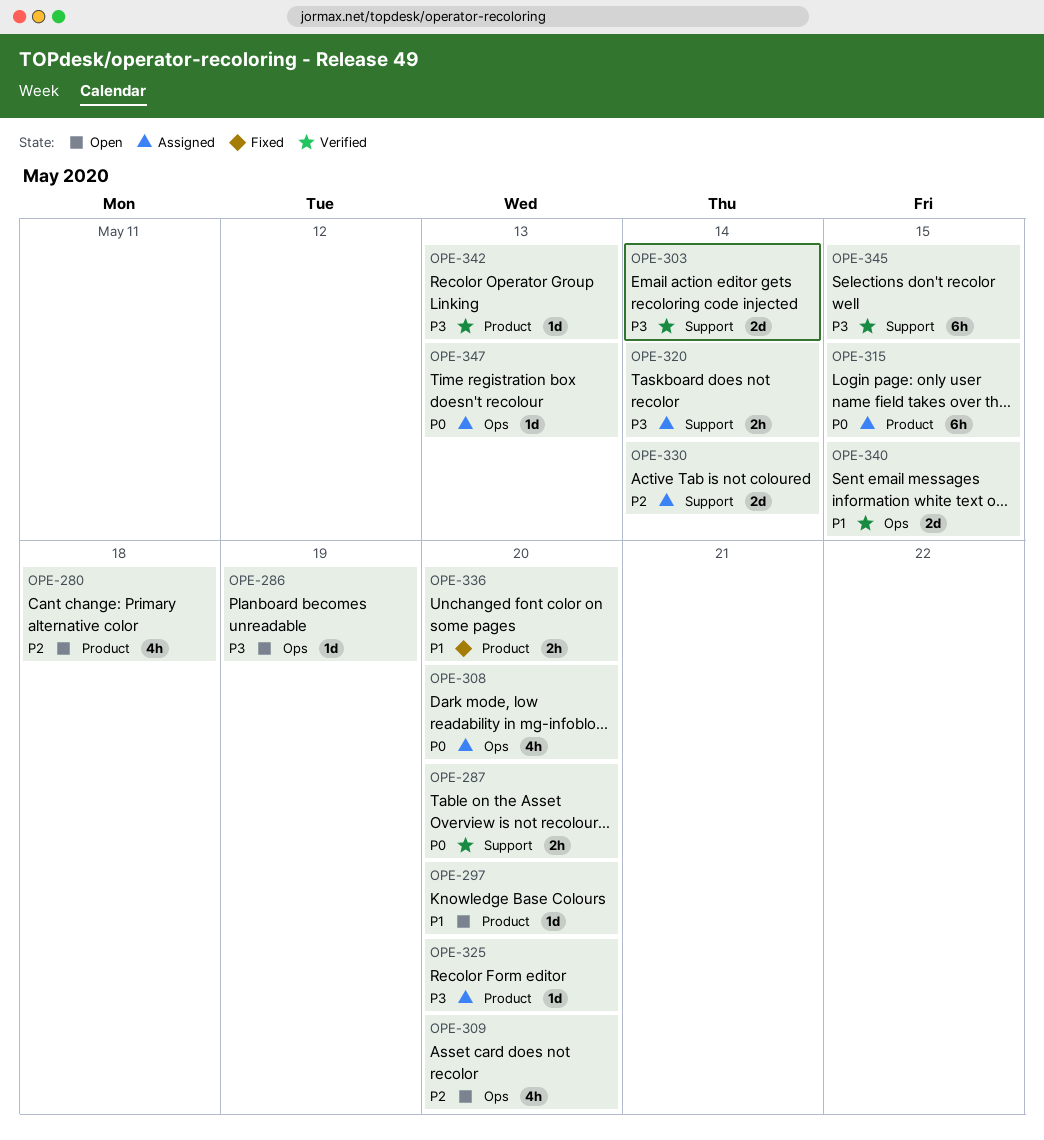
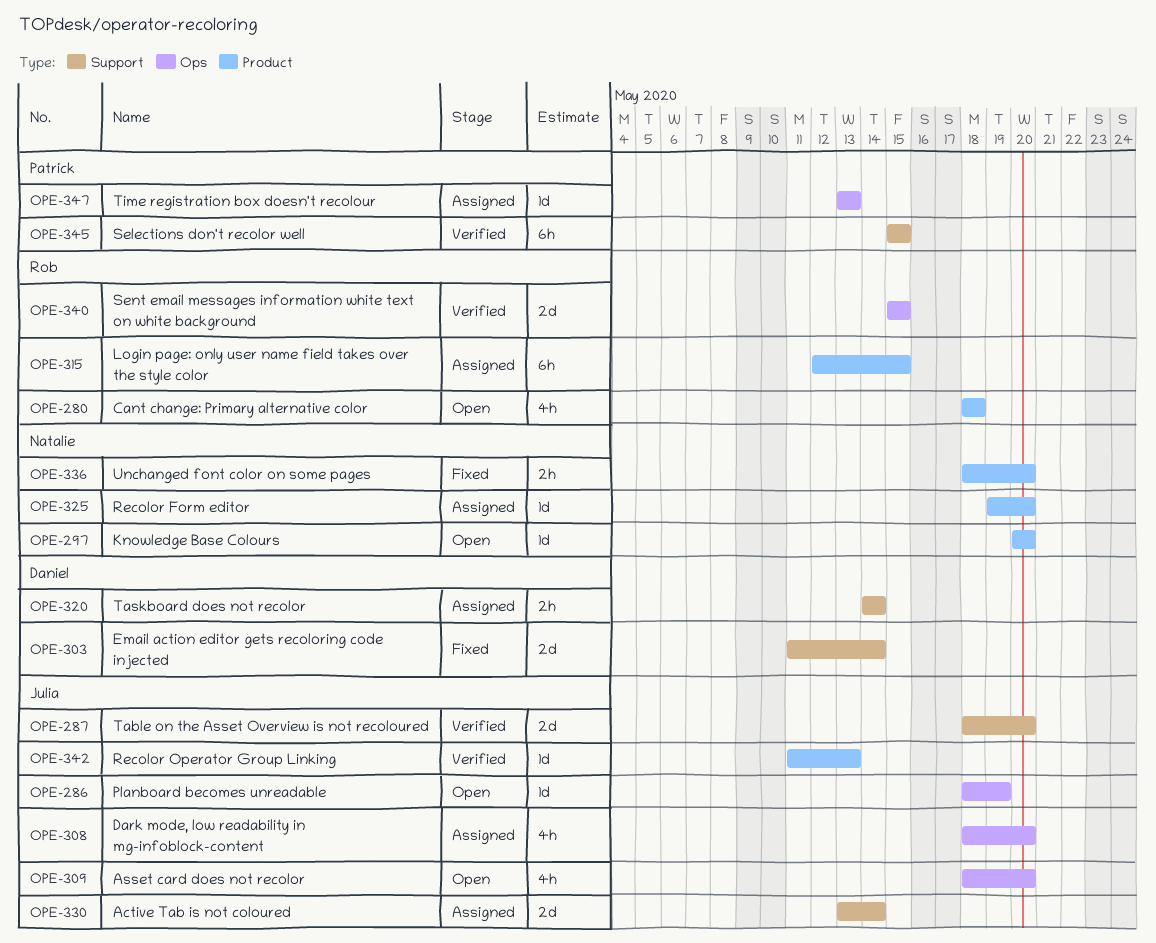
OPE-287, estimate: 2h -> 2d
OPE-303, status: Verified -> Fixed

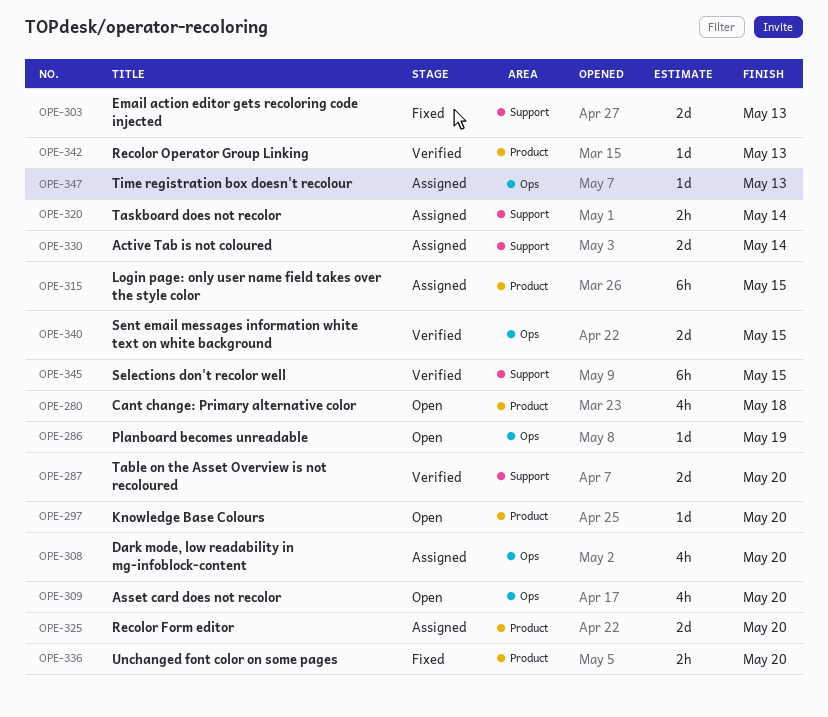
OPE-303, due: May 14 -> May 13
OPE-325, estimate: 1d -> 2d

